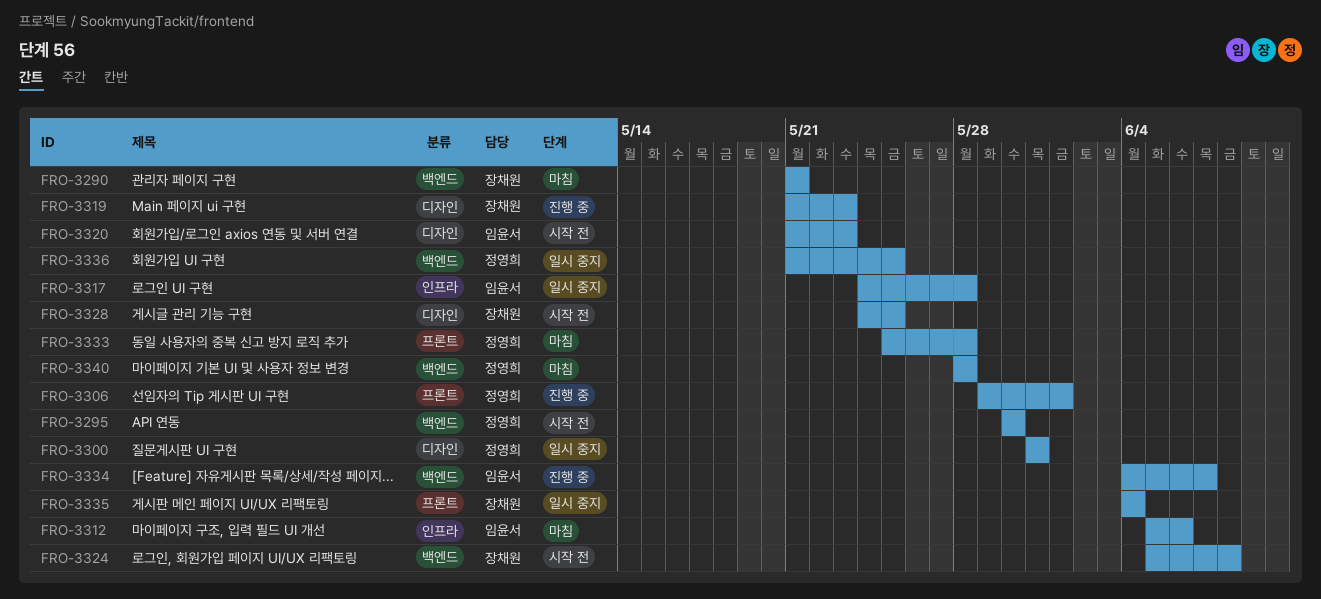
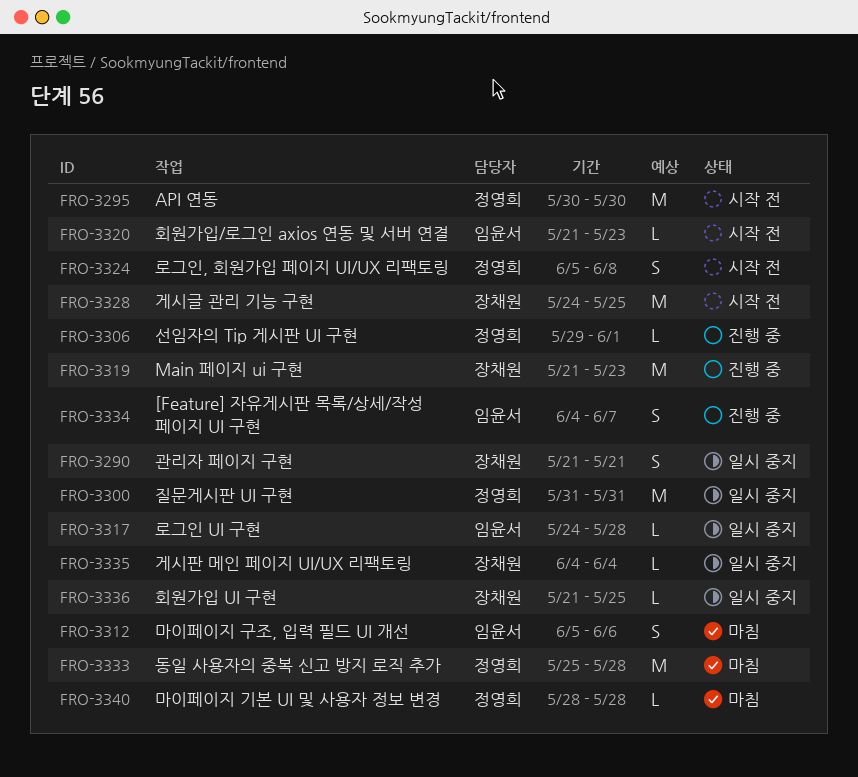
FRO-3290, status: 마침 -> 일시 중지
FRO-3324, owner: 장채원 -> 정영희
FRO-3336, owner: 정영희 -> 장채원

